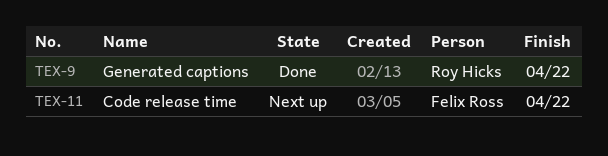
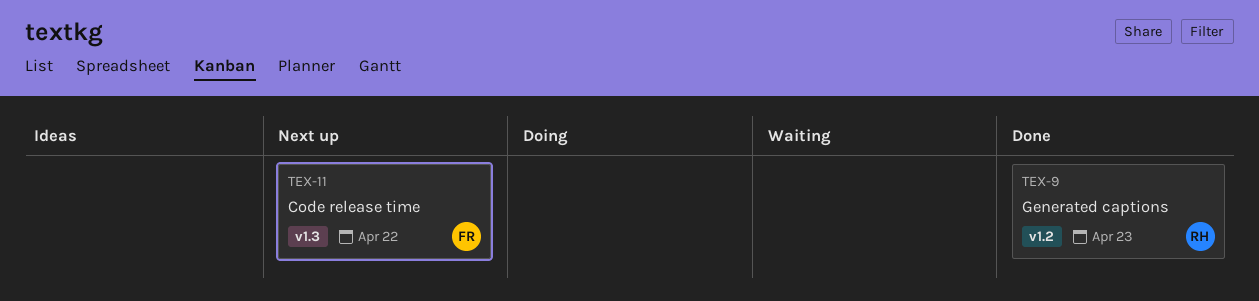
TEX-9, due: Apr 22 -> Apr 23

